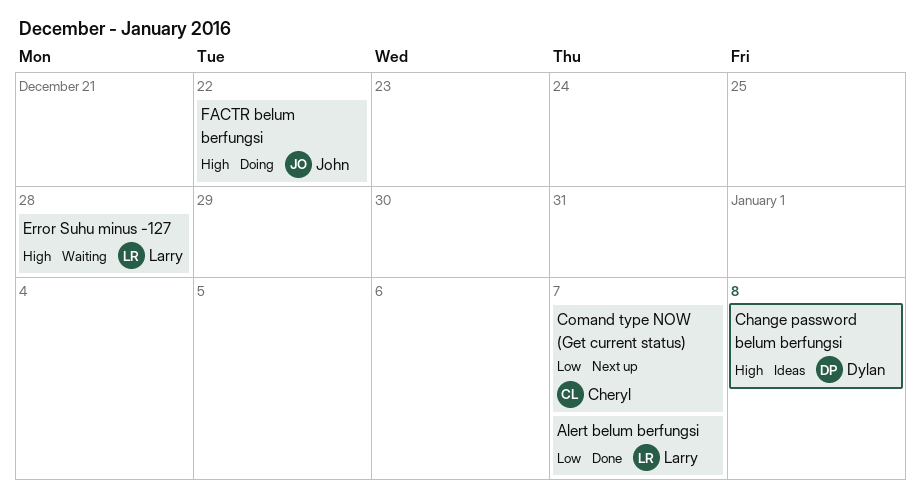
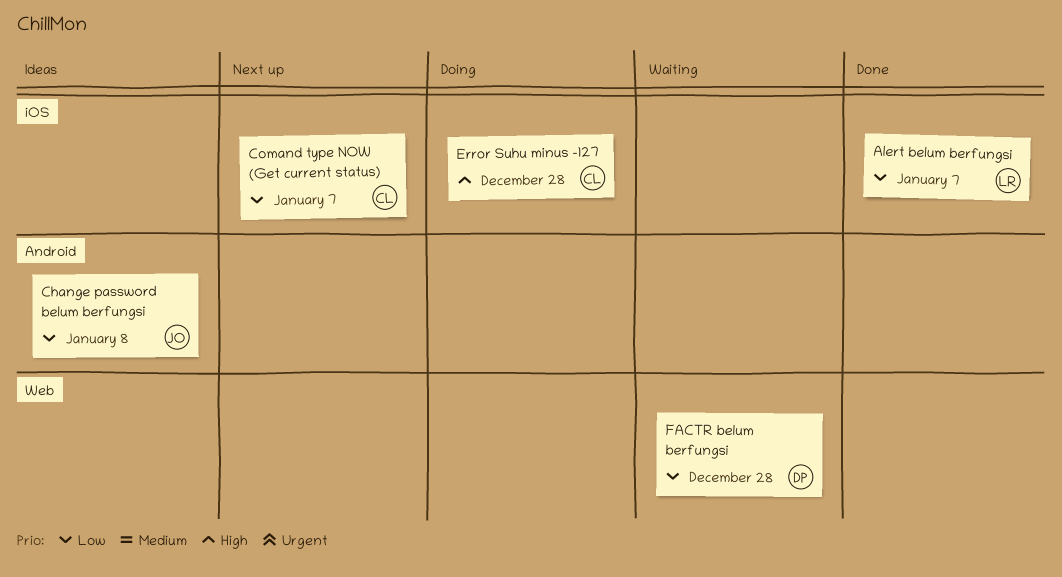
Change password belum berfungsi, owner: Dylan -> John
Change password belum berfungsi, priority: High -> Low
Error Suhu minus -127, status: Waiting -> Doing
Error Suhu minus -127, owner: Larry -> Cheryl
FACTR belum berfungsi, status: Doing -> Waiting
FACTR belum berfungsi, owner: John -> Dylan
FACTR belum berfungsi, priority: High -> Low
FACTR belum berfungsi, due: Dec 22 -> Dec 28

